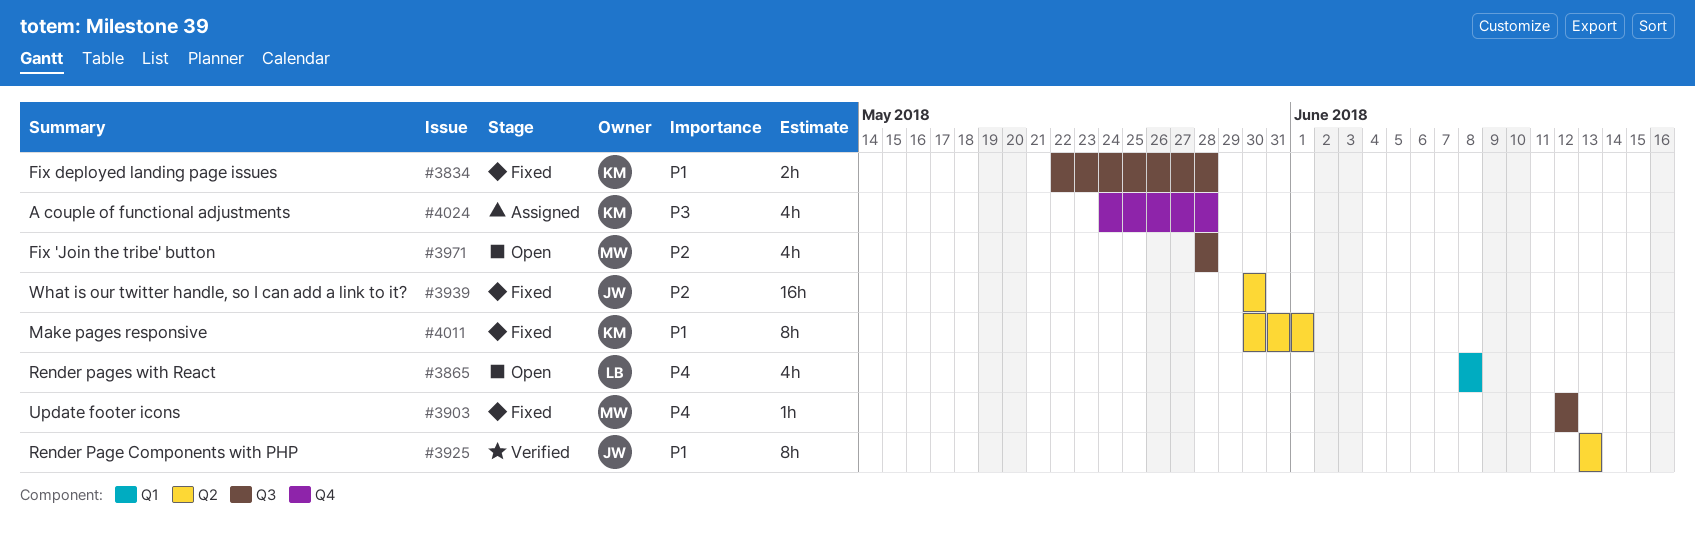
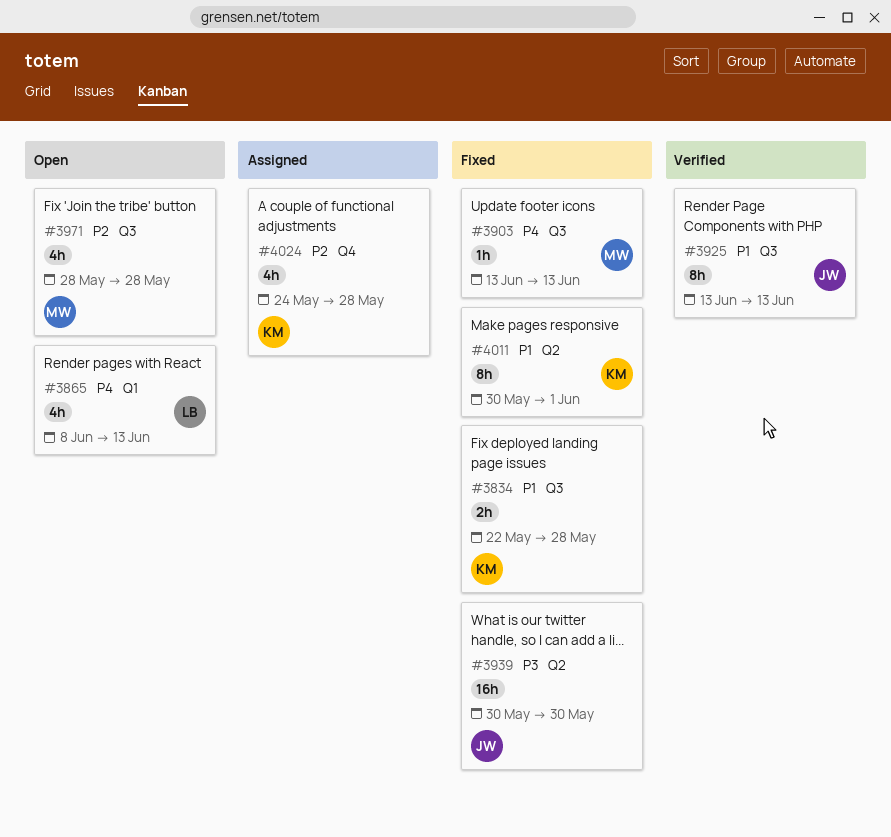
#3865, due: Jun 8 -> Jun 13
#3903, start: Jun 12 -> Jun 13
#3903, due: Jun 12 -> Jun 13
#3925, label: Q2 -> Q3
#3939, priority: P2 -> P3
#4024, priority: P3 -> P2

